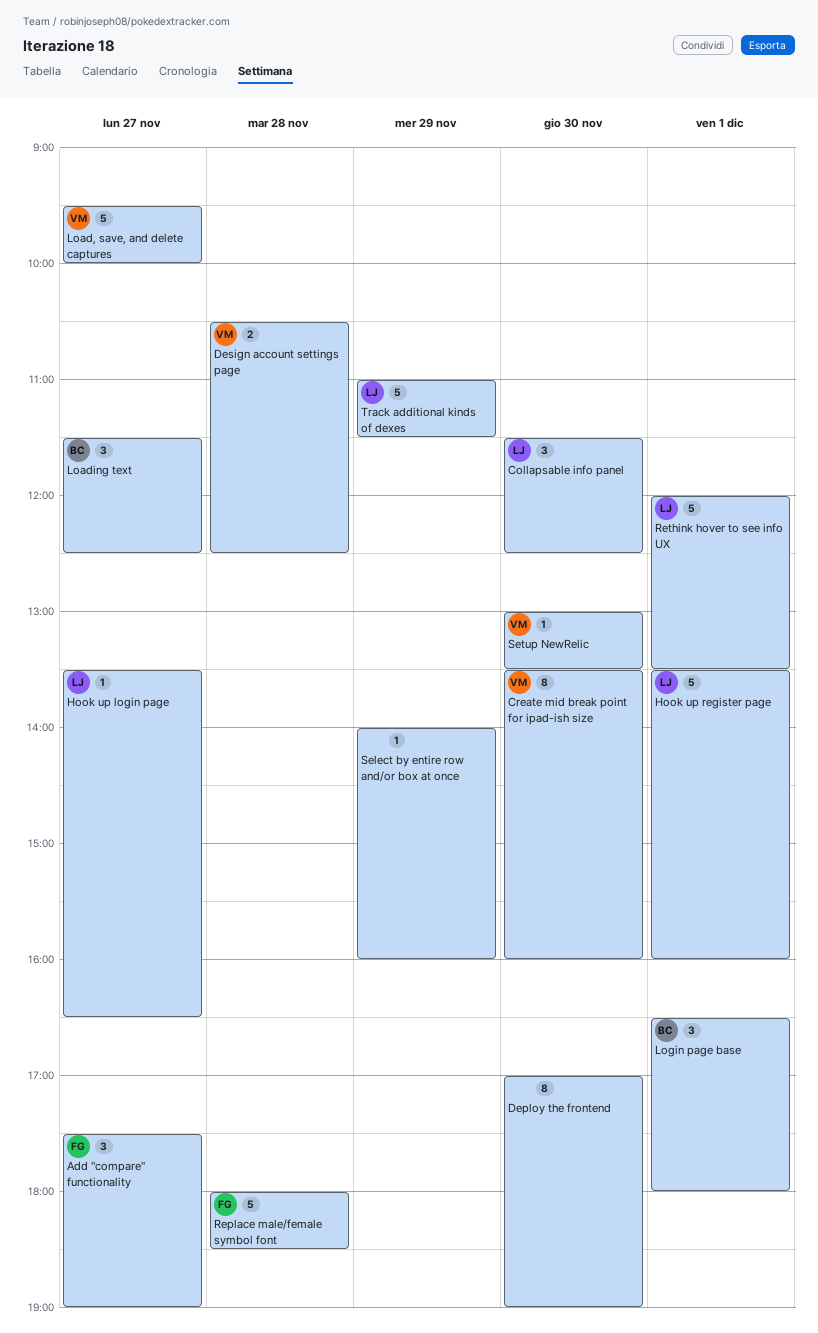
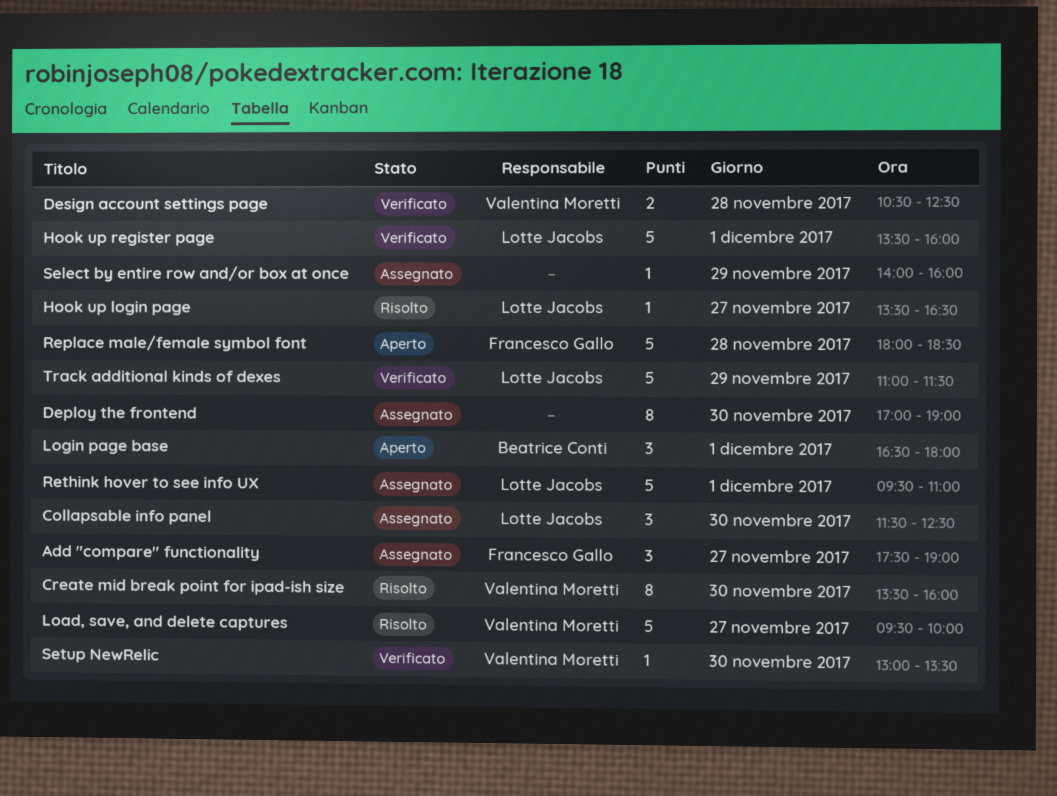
Loading text: present -> none
Rethink hover to see info UX, begins: 12:00 -> 09:30
Rethink hover to see info UX, ends: 13:30 -> 11:00

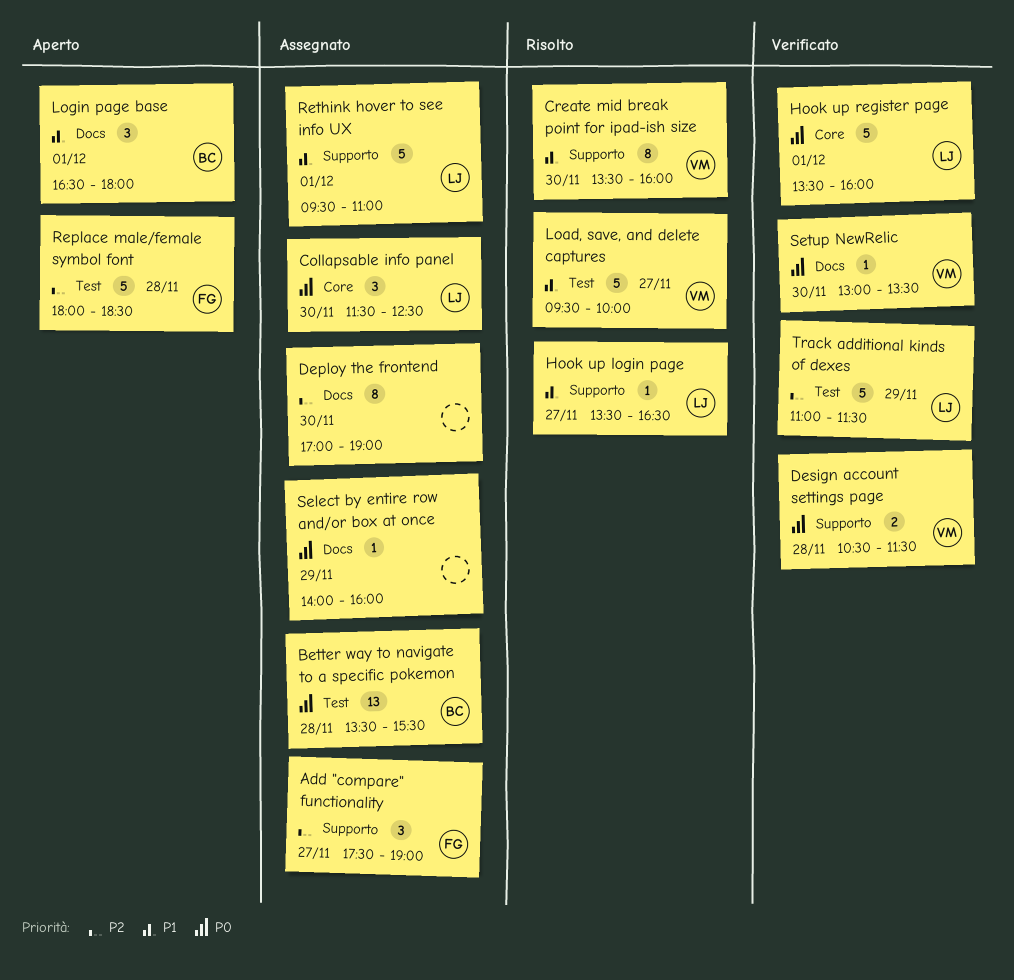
Better way to navigate to a specific pokemon: none -> present
Design account settings page, ends: 12:30 -> 11:30

